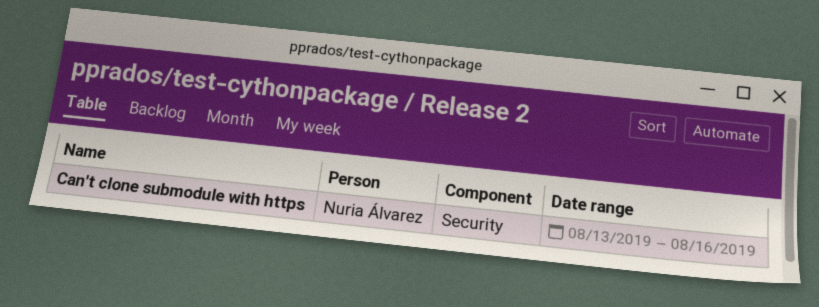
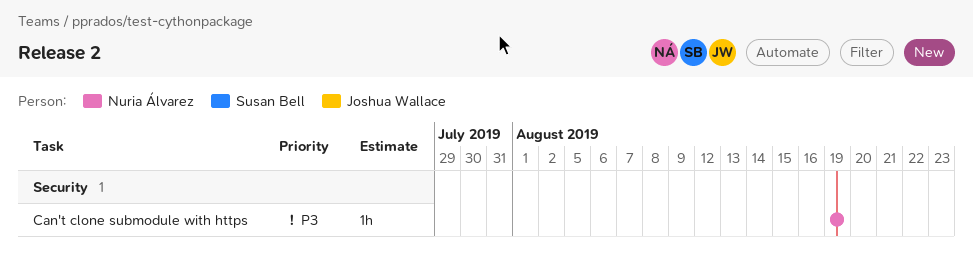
Can't clone submodule with https, start: Aug 13 -> Aug 19
Can't clone submodule with https, due: Aug 16 -> Aug 19

